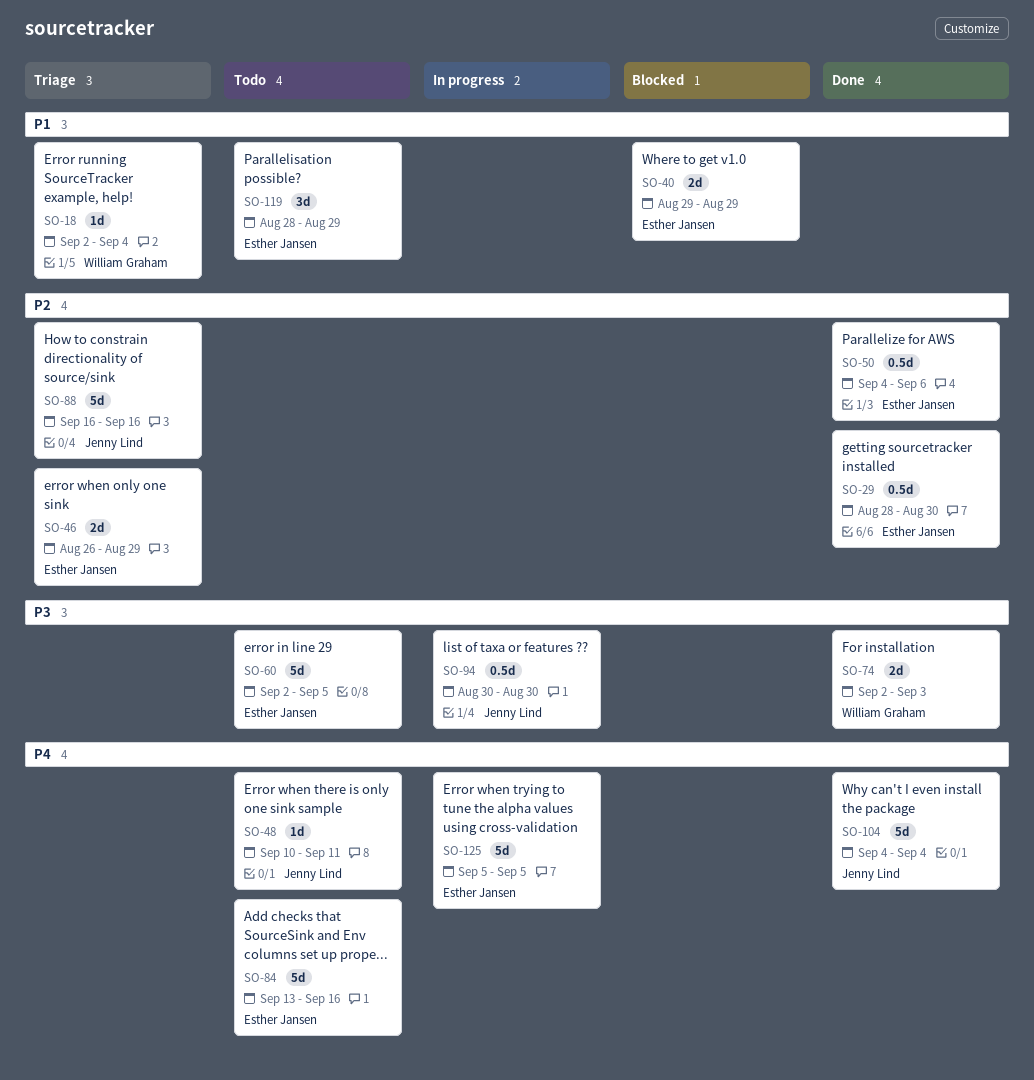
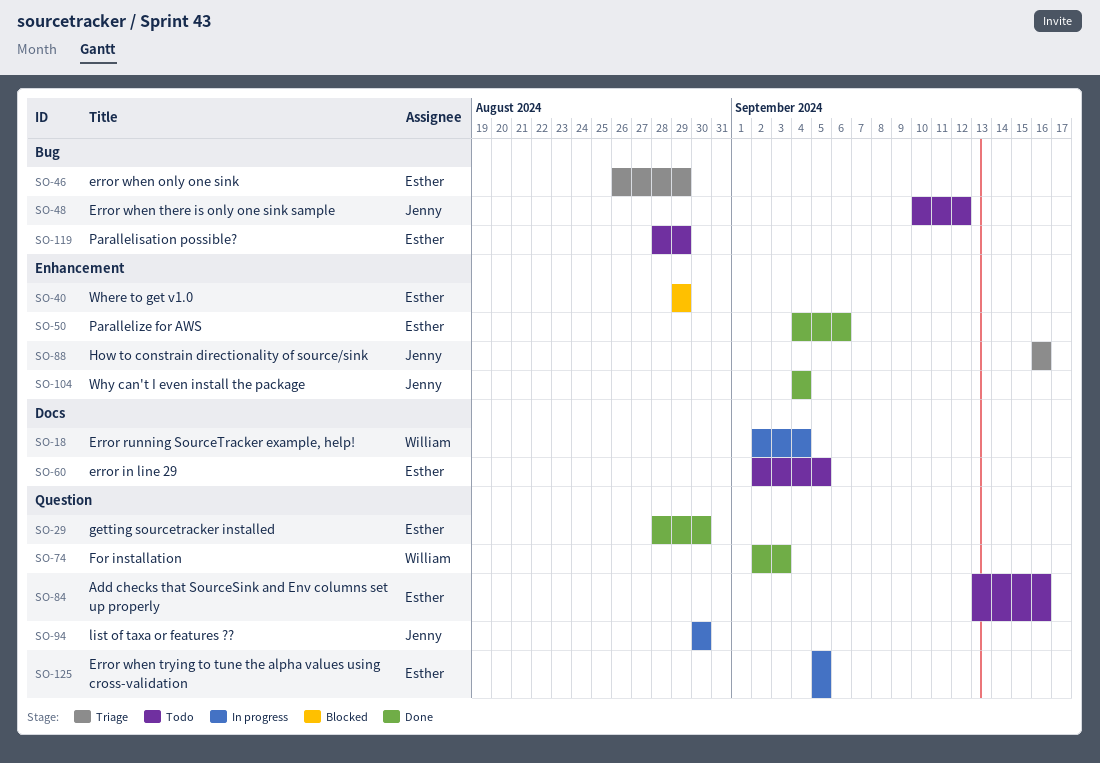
SO-18, status: Triage -> In progress
SO-48, due: Sep 11 -> Sep 12

